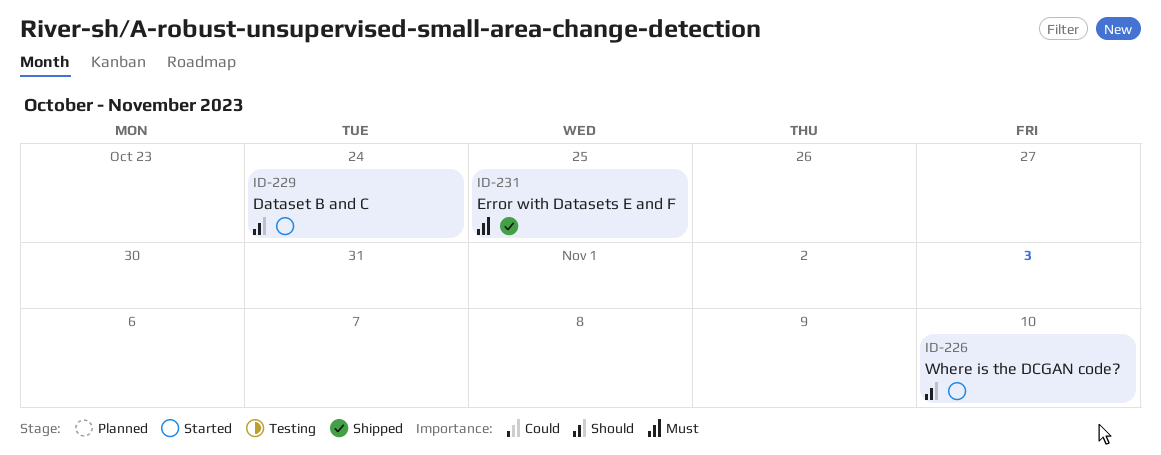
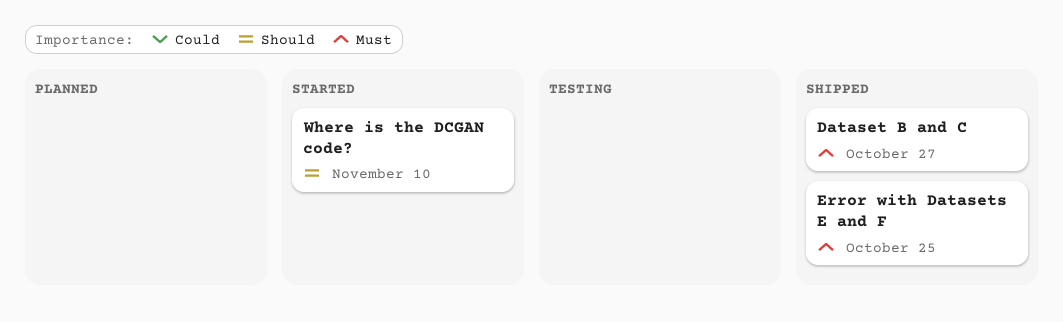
Dataset B and C, status: Started -> Shipped
Dataset B and C, priority: Should -> Must
Dataset B and C, due: Oct 24 -> Oct 27

